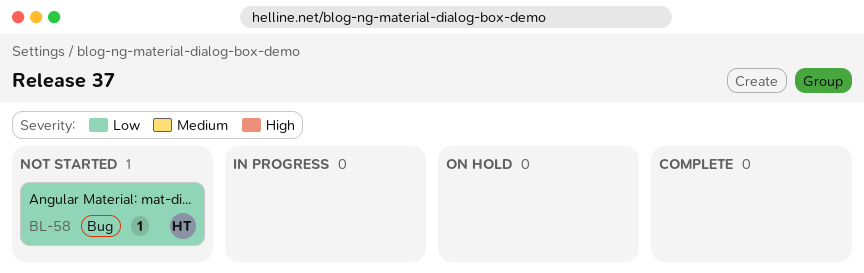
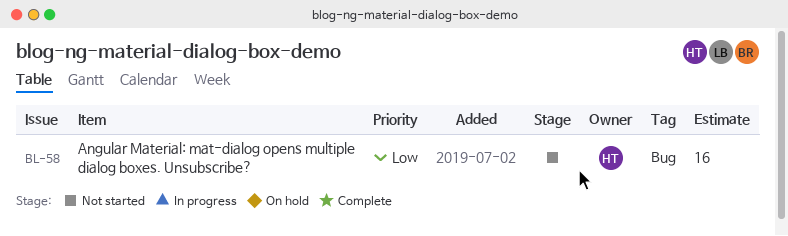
BL-58, estimate: 1 -> 16

